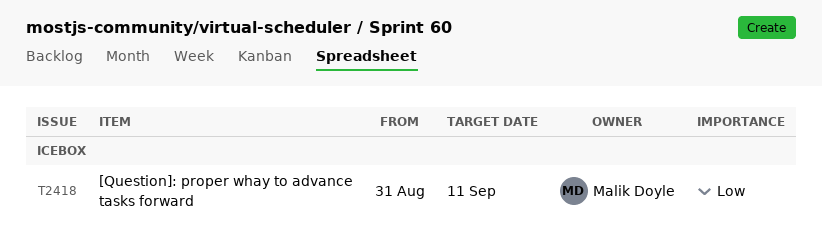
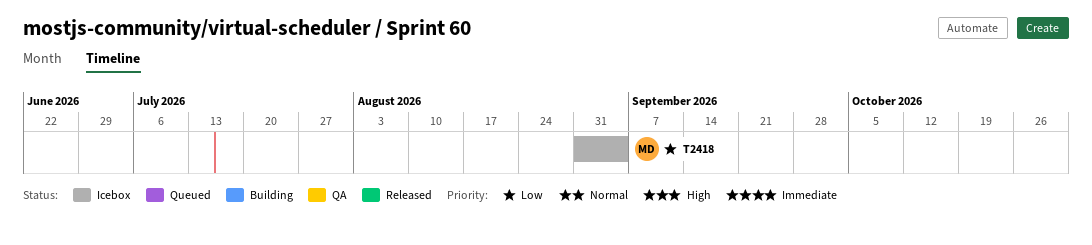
T2418, due: Sep 11 -> Sep 4

